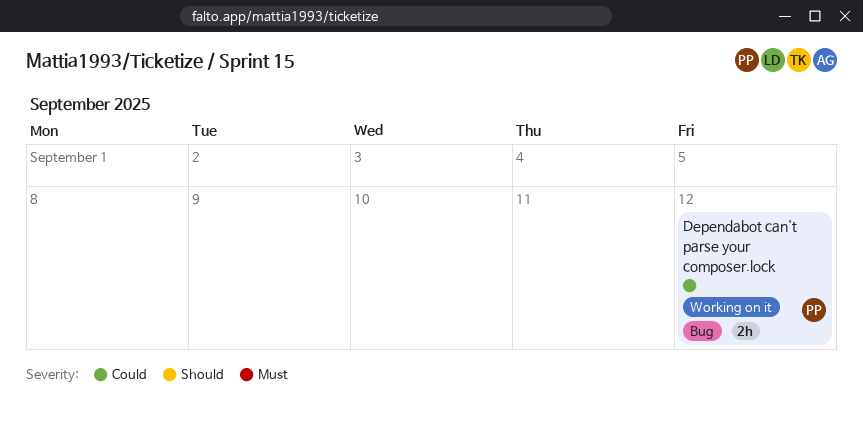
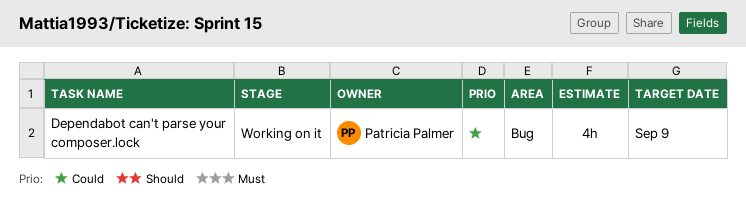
Dependabot can't parse your composer.lock, estimate: 2h -> 4h
Dependabot can't parse your composer.lock, due: Sep 12 -> Sep 9

